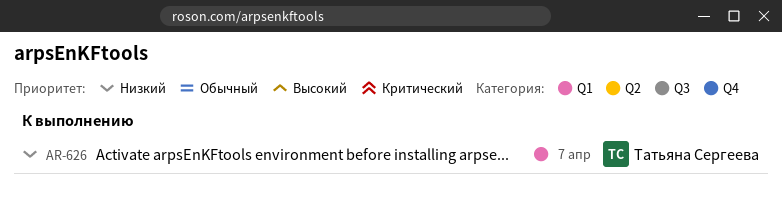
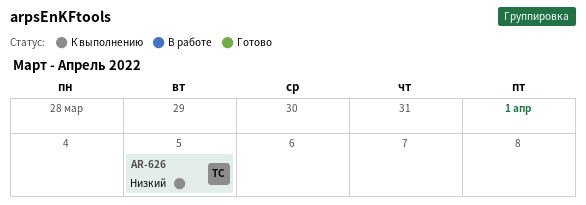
AR-626, due: Apr 7 -> Apr 5

